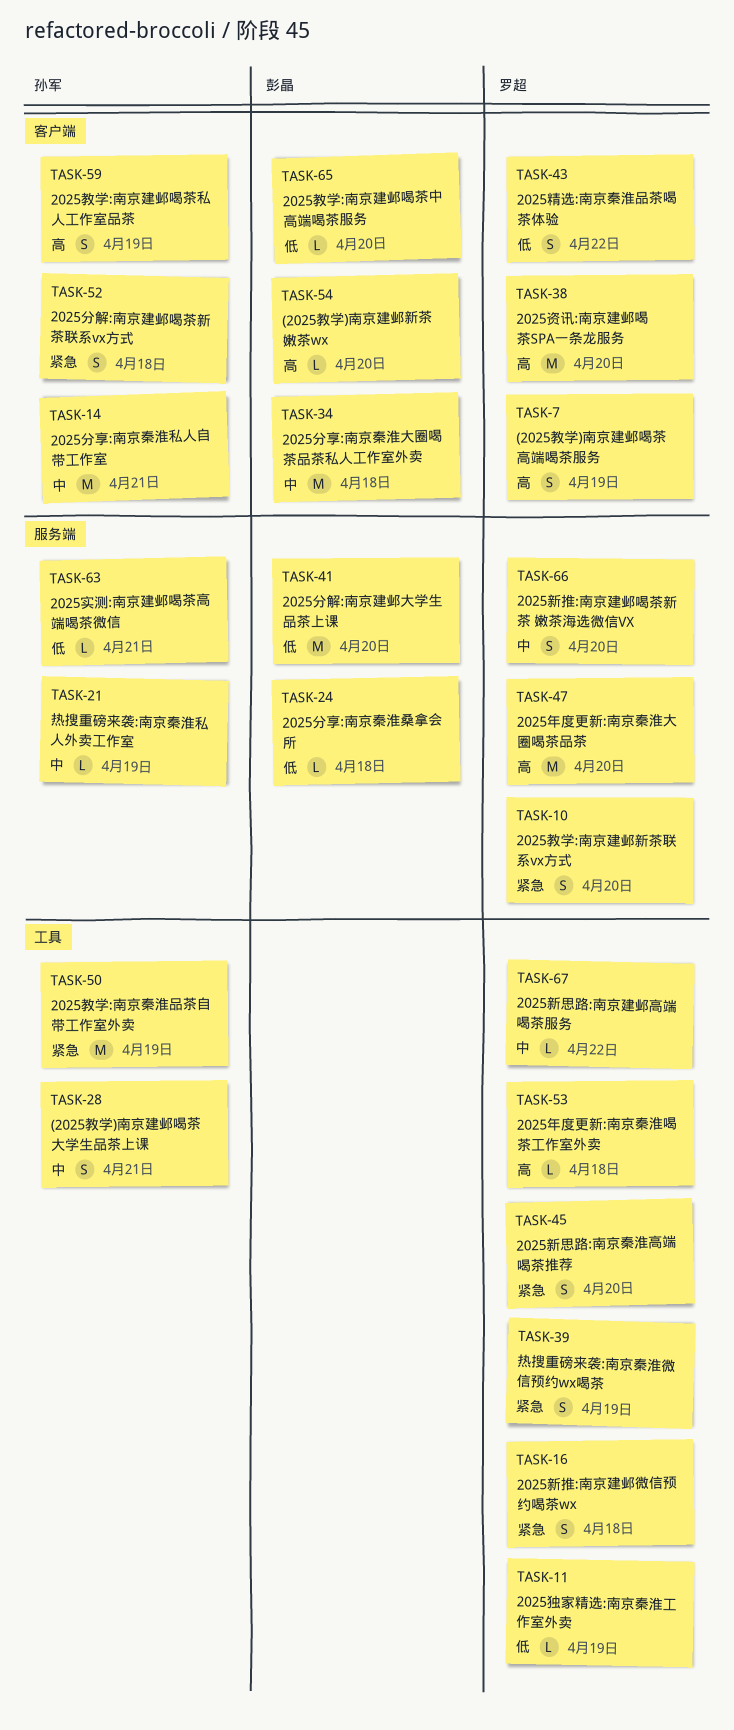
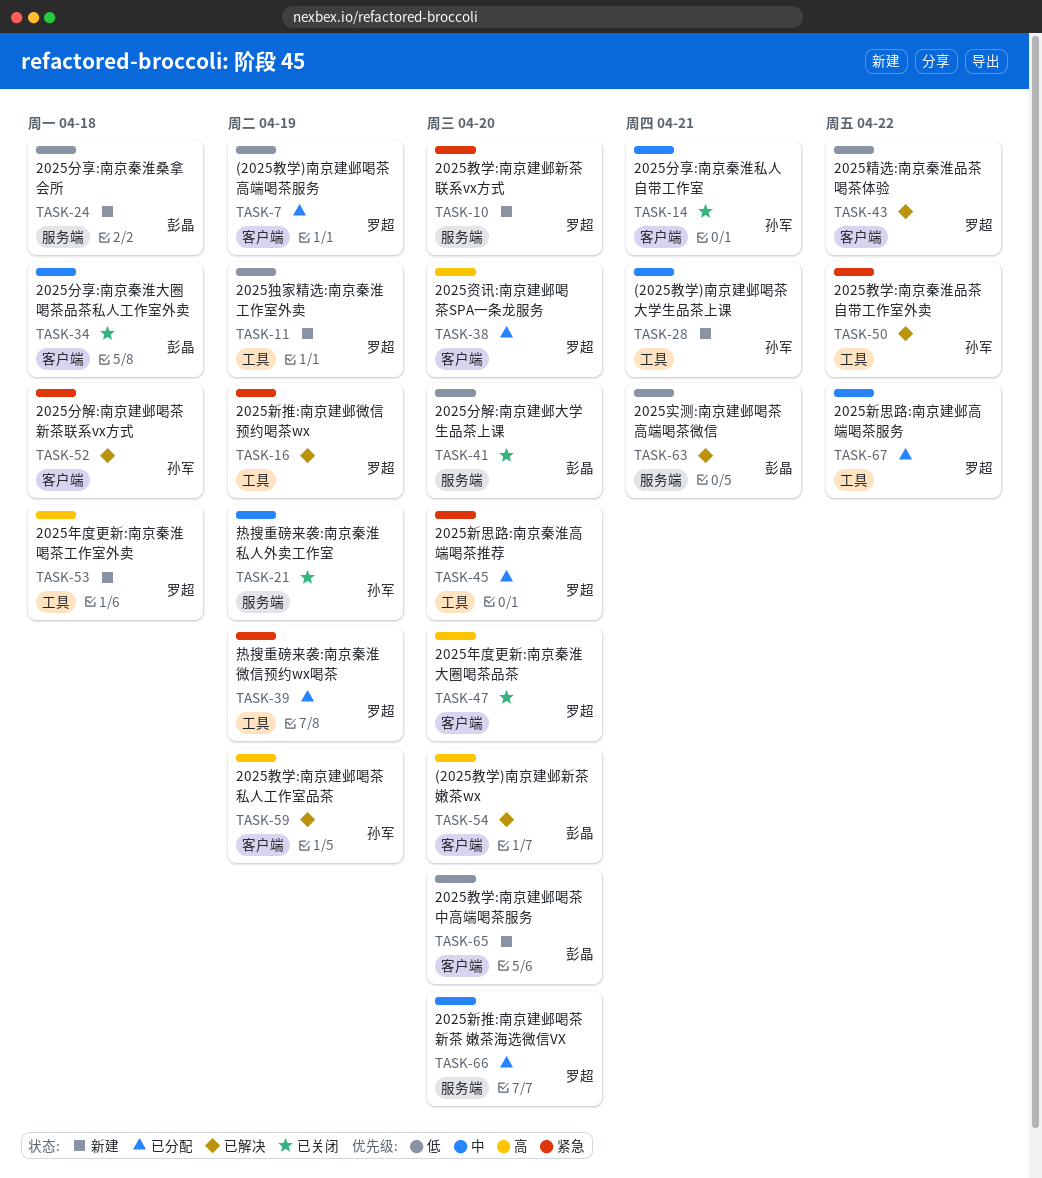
TASK-7, priority: 高 -> 低
TASK-16, due: Apr 18 -> Apr 19
TASK-47, label: 服务端 -> 客户端
TASK-50, due: Apr 19 -> Apr 22
TASK-63, owner: 孙军 -> 彭晶

